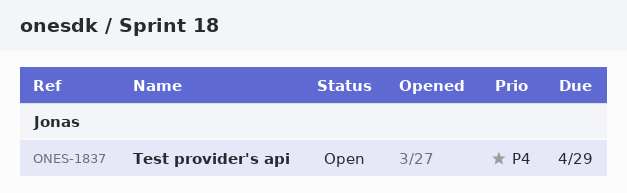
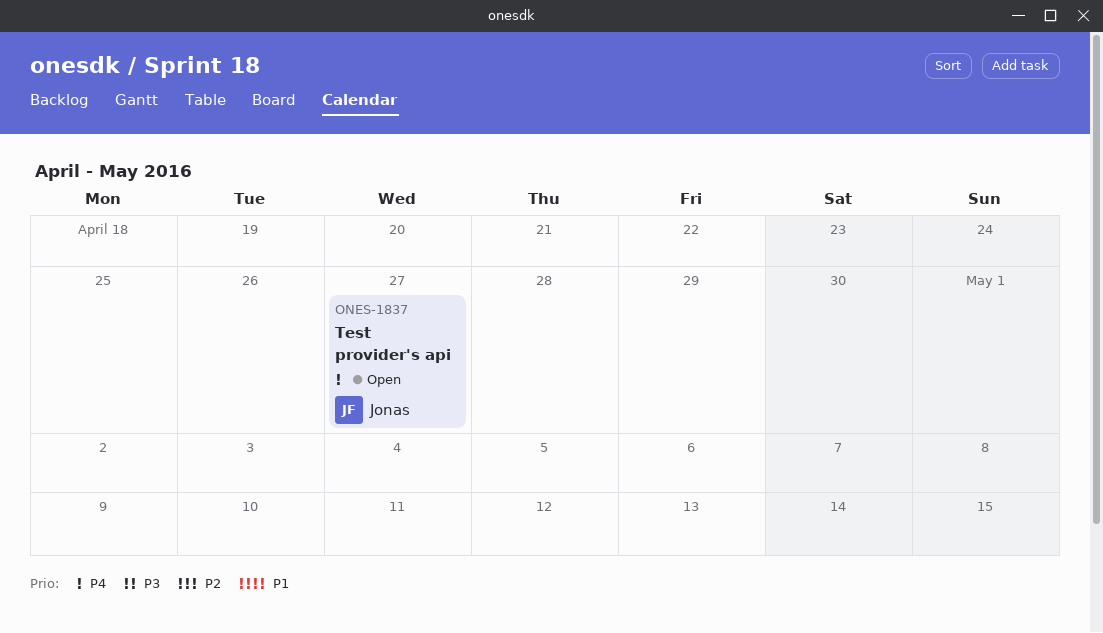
ONES-1837, due: Apr 29 -> Apr 27

